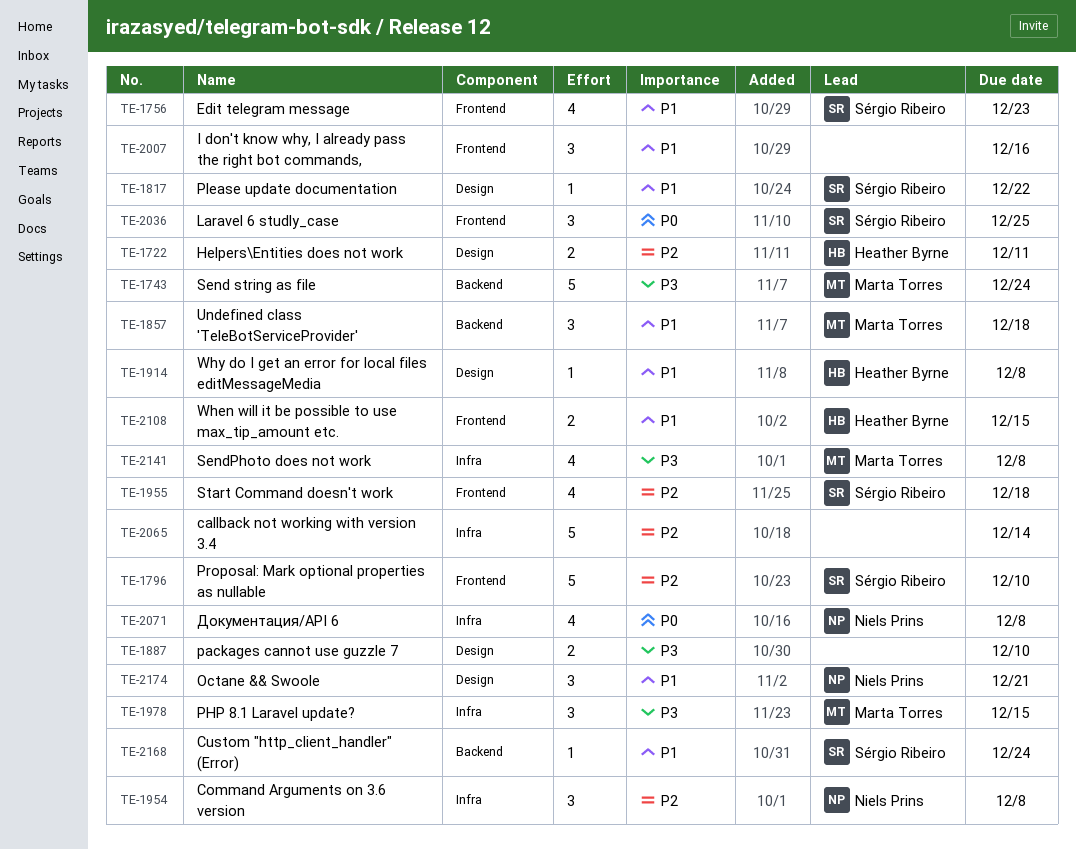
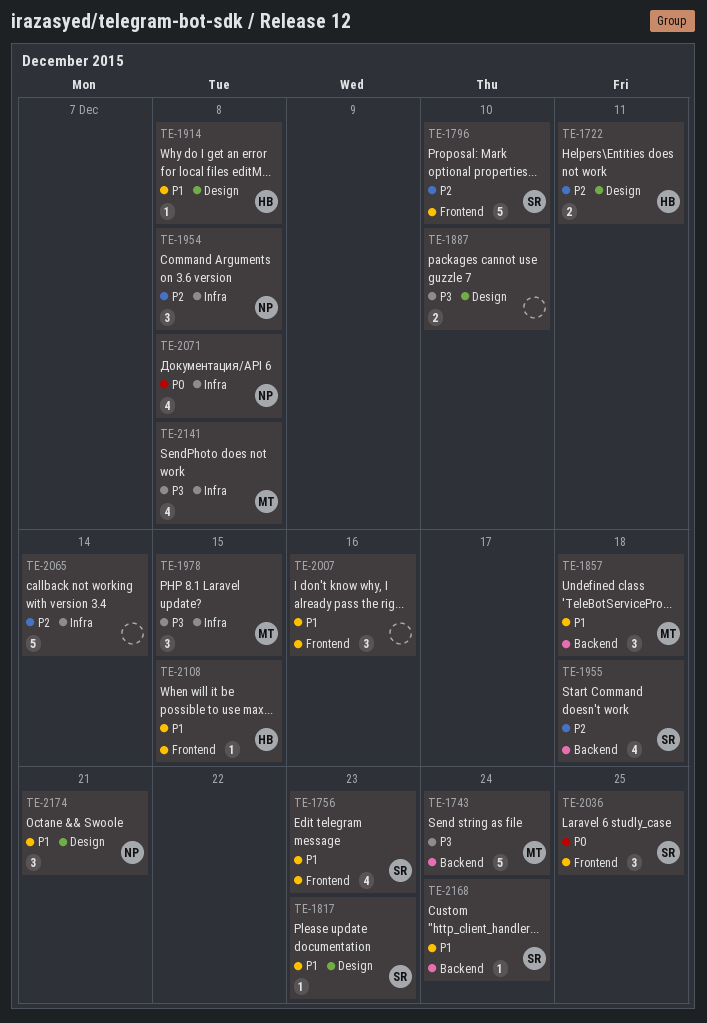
TE-1817, due: Dec 22 -> Dec 23
TE-1955, label: Frontend -> Backend
TE-2108, estimate: 2 -> 1

